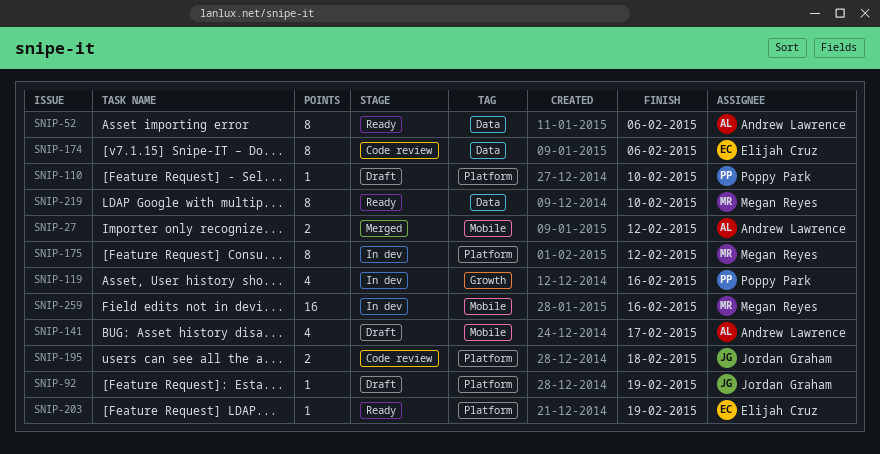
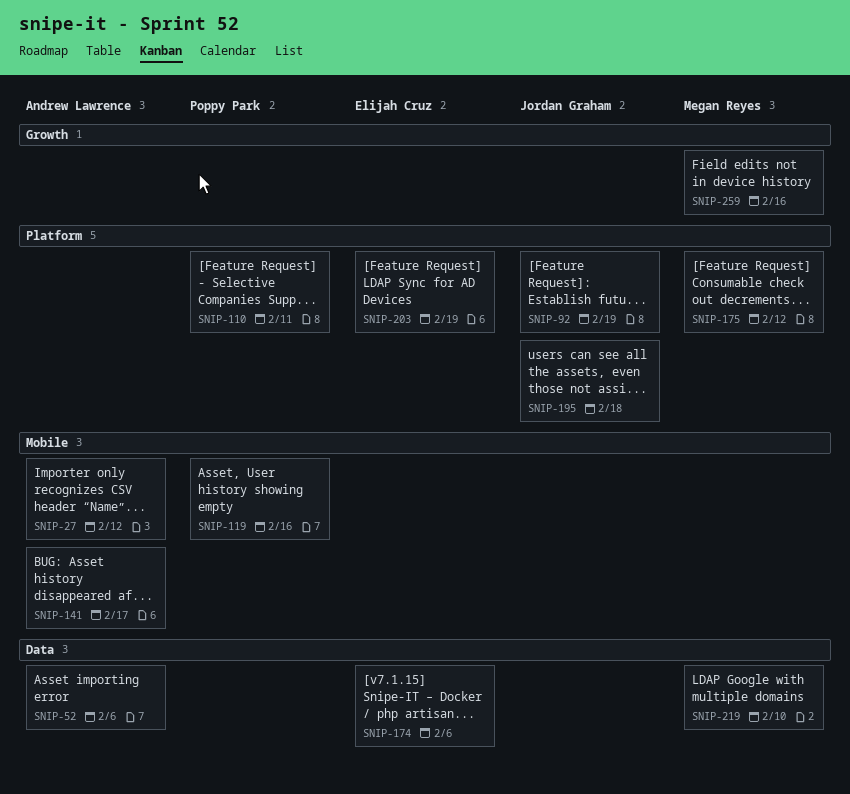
SNIP-110, due: Feb 10 -> Feb 11
SNIP-119, label: Growth -> Mobile
SNIP-259, label: Mobile -> Growth

